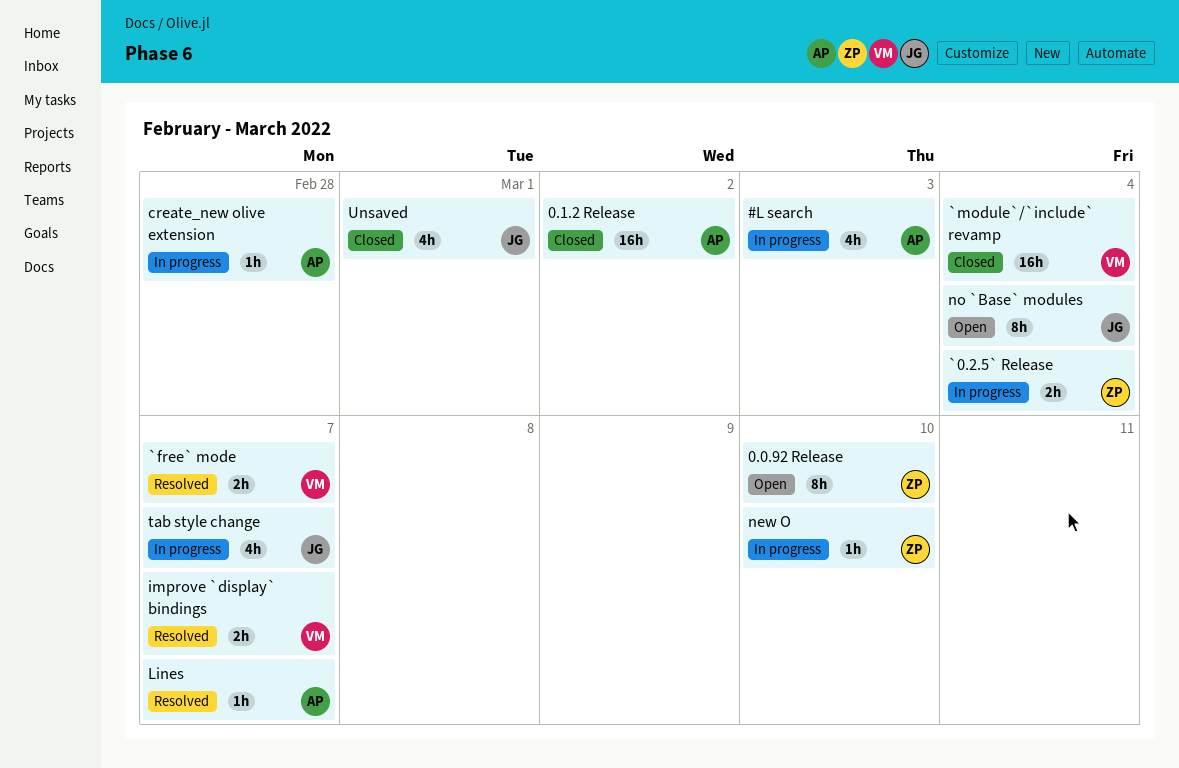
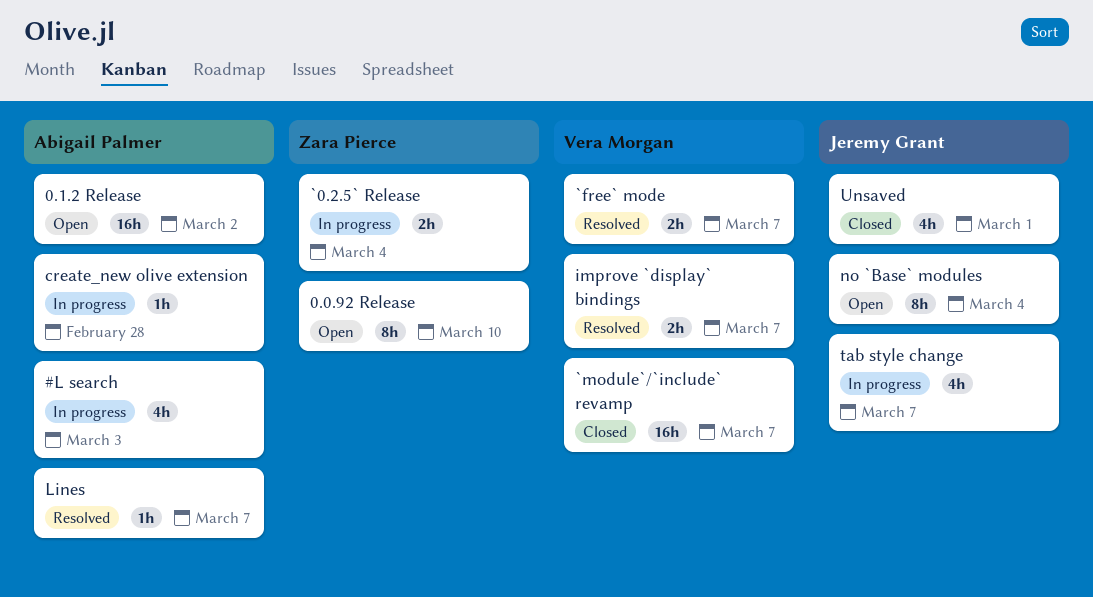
0.1.2 Release, status: Closed -> Open
`module`/`include` revamp, due: Mar 4 -> Mar 7
new O: present -> none

